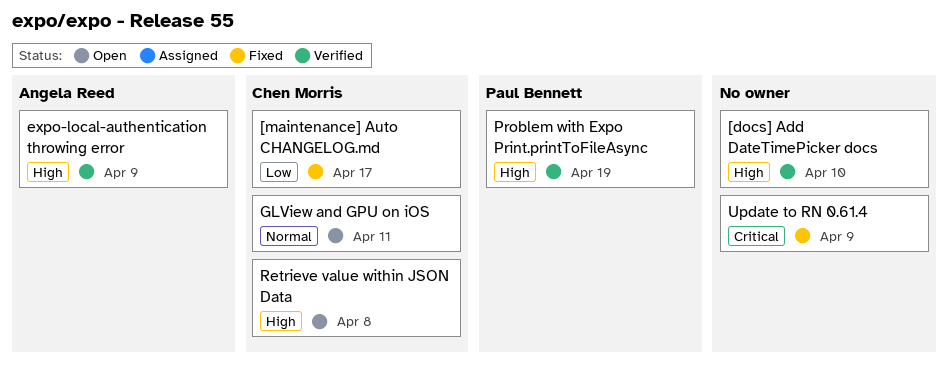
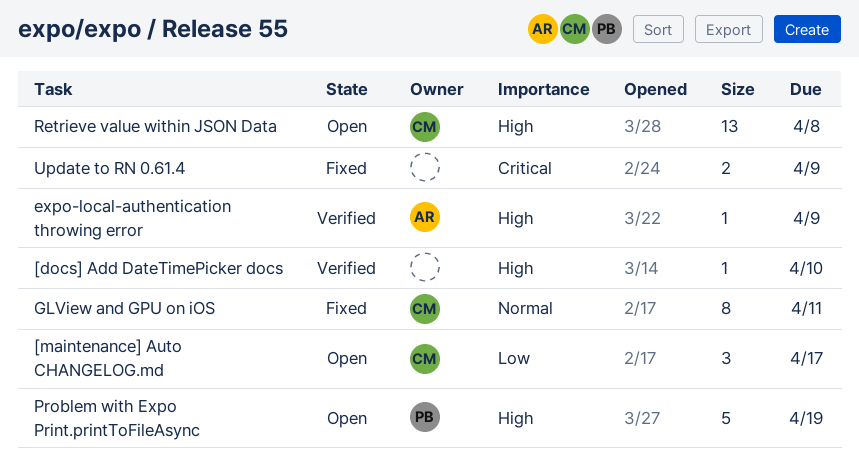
[maintenance] Auto CHANGELOG.md, status: Fixed -> Open
GLView and GPU on iOS, status: Open -> Fixed
Problem with Expo Print.printToFileAsync, status: Verified -> Open

